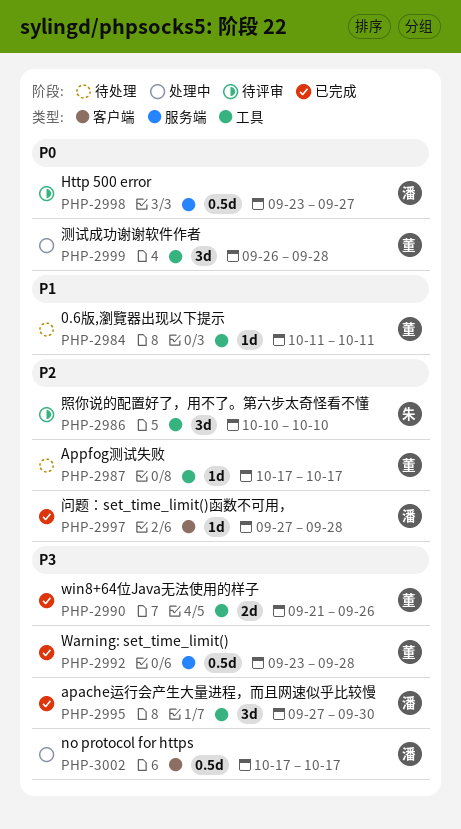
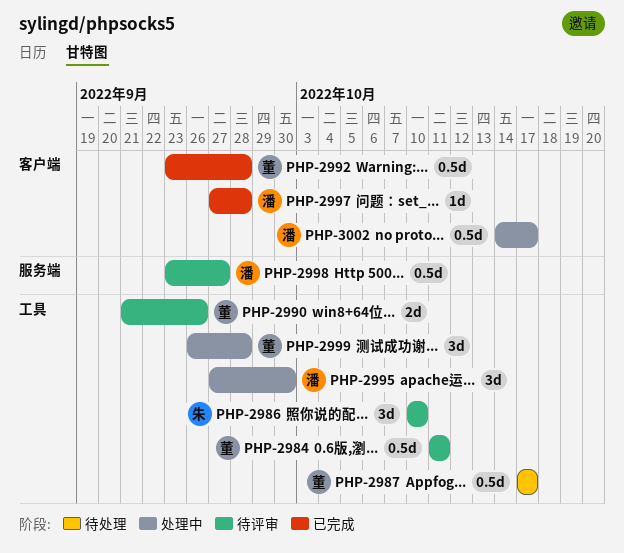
PHP-2984, status: 待处理 -> 待评审
PHP-2984, estimate: 1d -> 0.5d
PHP-2987, estimate: 1d -> 0.5d
PHP-2990, status: 已完成 -> 待评审
PHP-2992, label: 服务端 -> 客户端
PHP-2995, status: 已完成 -> 处理中
PHP-3002, start: Oct 17 -> Oct 14

